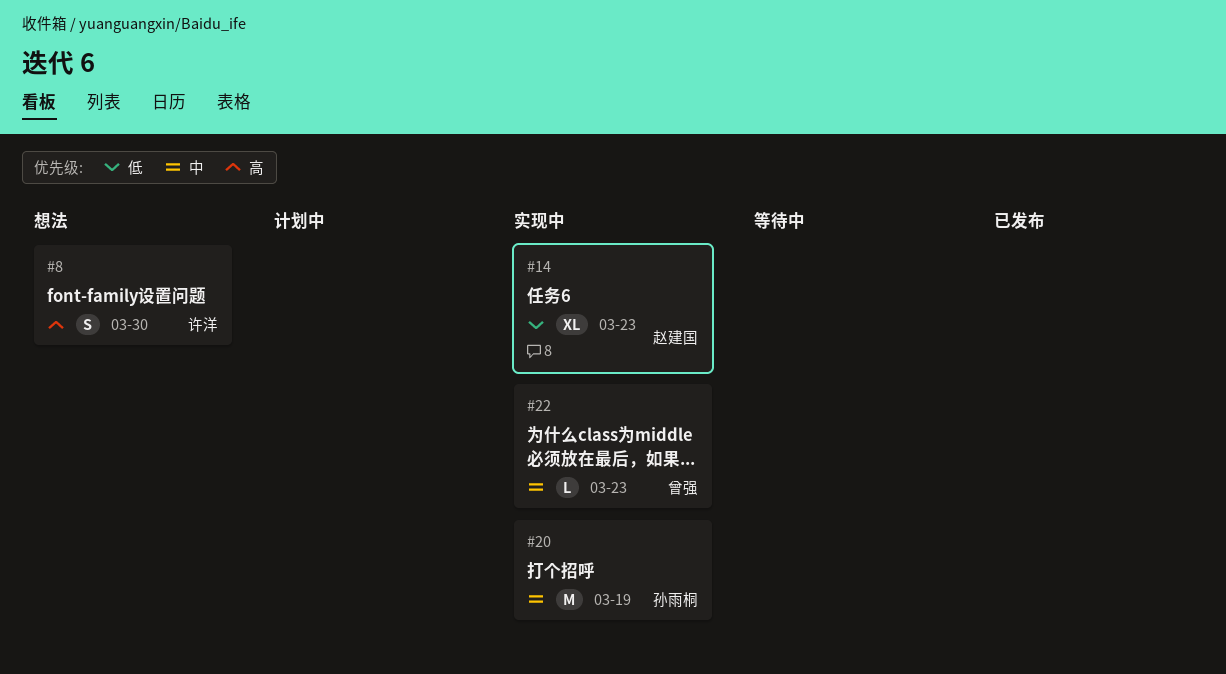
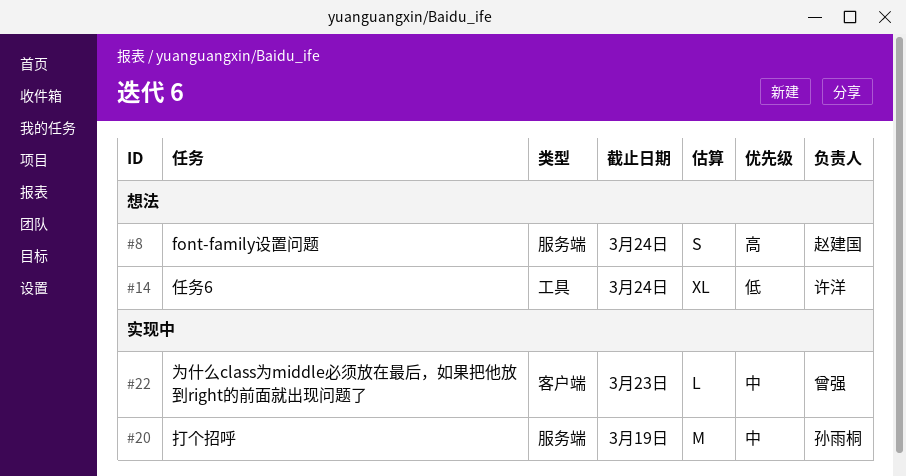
#8, owner: 许洋 -> 赵建国
#8, due: Mar 30 -> Mar 24
#14, status: 实现中 -> 想法
#14, owner: 赵建国 -> 许洋
#14, due: Mar 23 -> Mar 24

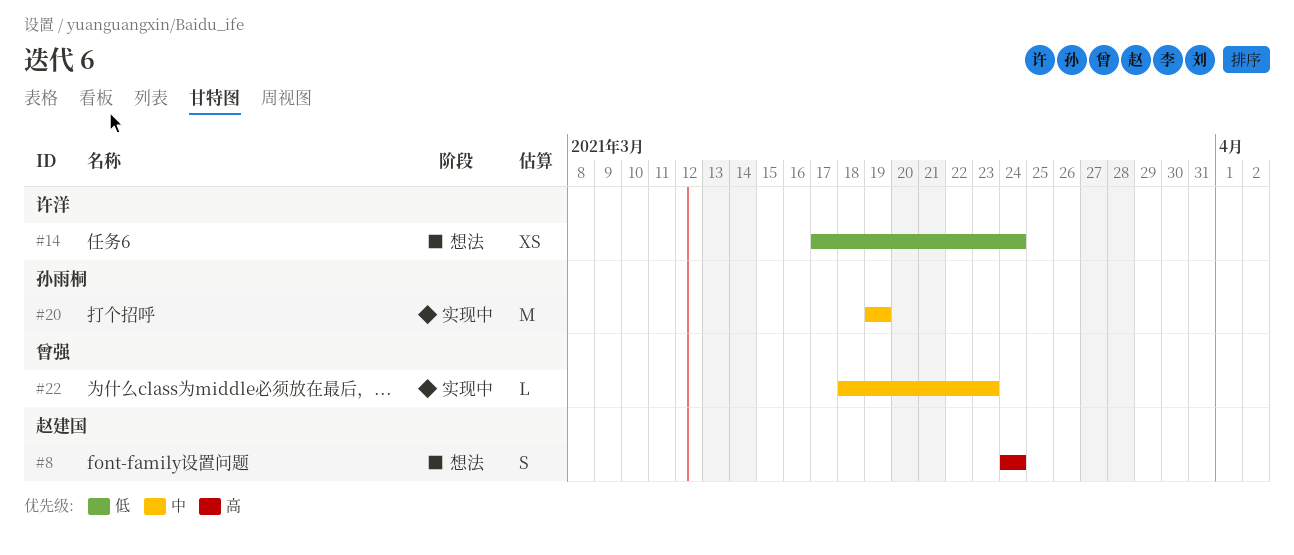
#14, estimate: XL -> XS

